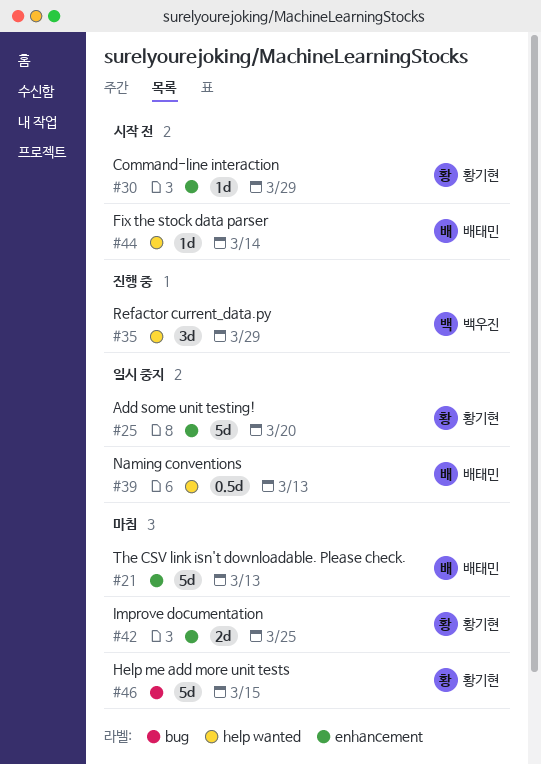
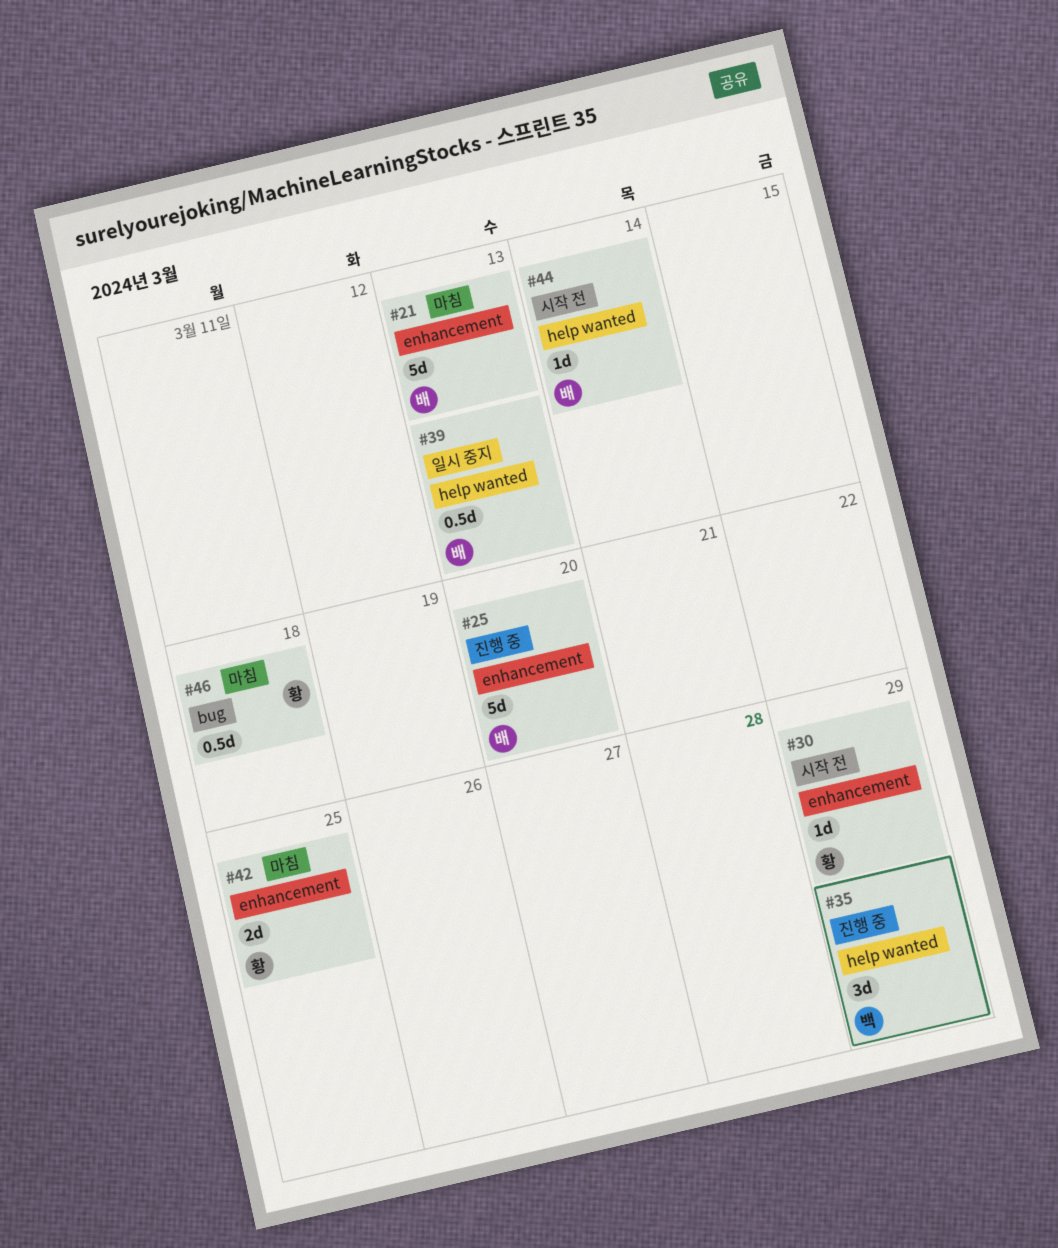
#25, status: 일시 중지 -> 진행 중
#25, owner: 황기현 -> 배태민
#46, estimate: 5d -> 0.5d
#46, due: Mar 15 -> Mar 18

